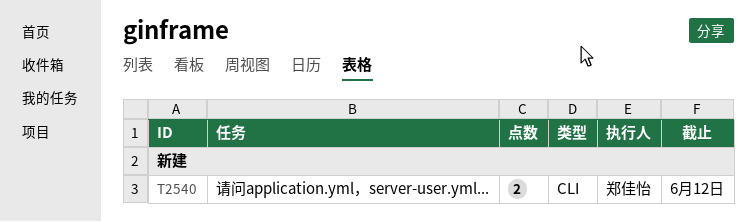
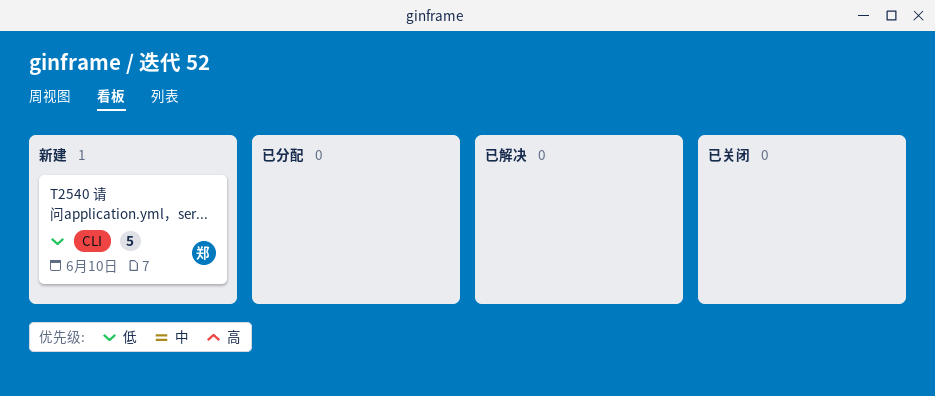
T2540, estimate: 2 -> 5
T2540, due: Jun 12 -> Jun 10

